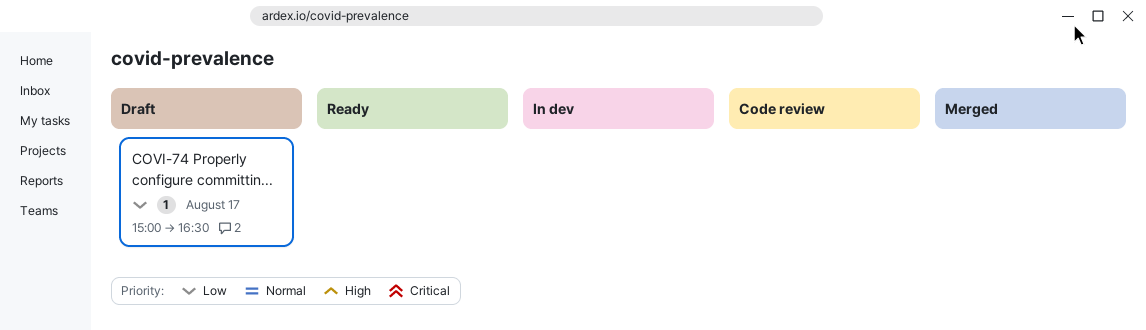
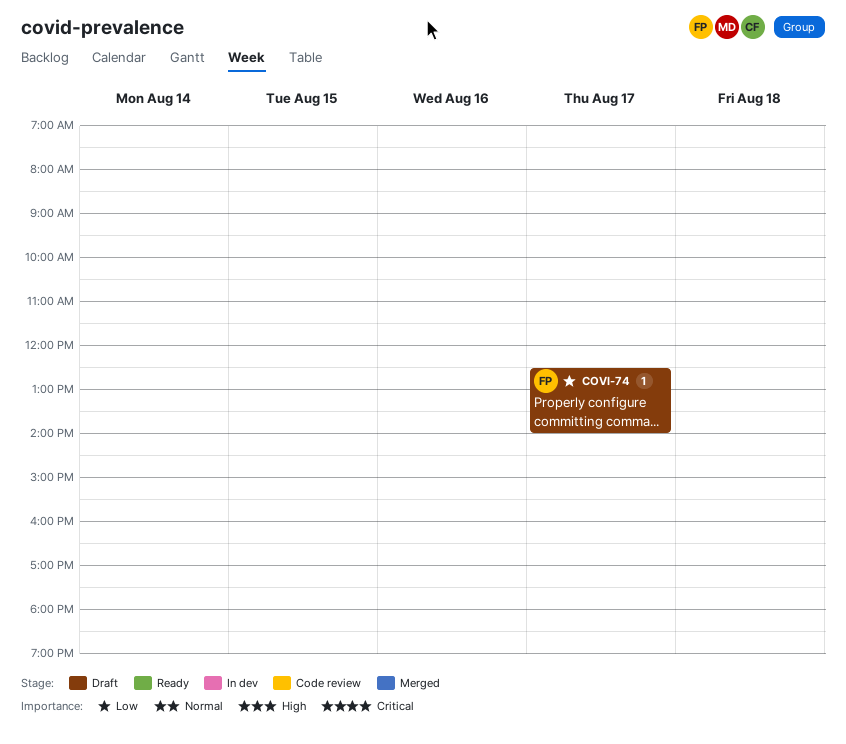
COVI-74, begins: 15:00 -> 12:30
COVI-74, ends: 16:30 -> 14:00

